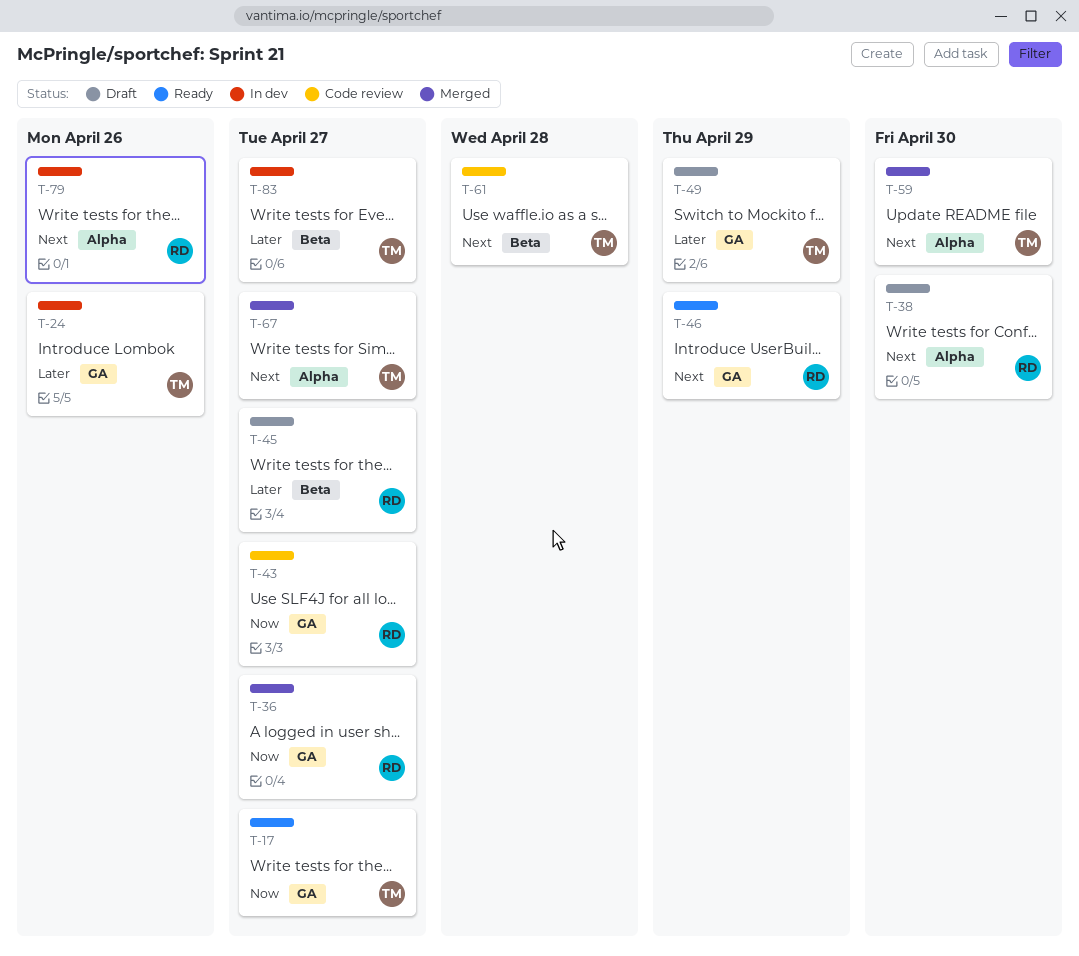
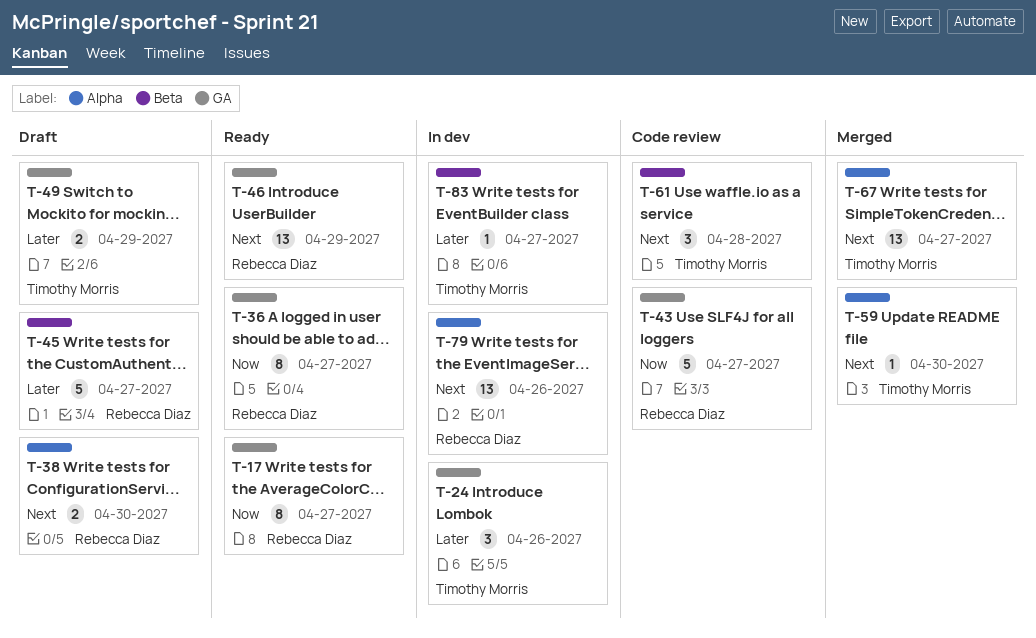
T-17, owner: Timothy Morris -> Rebecca Diaz
T-36, status: Merged -> Ready

